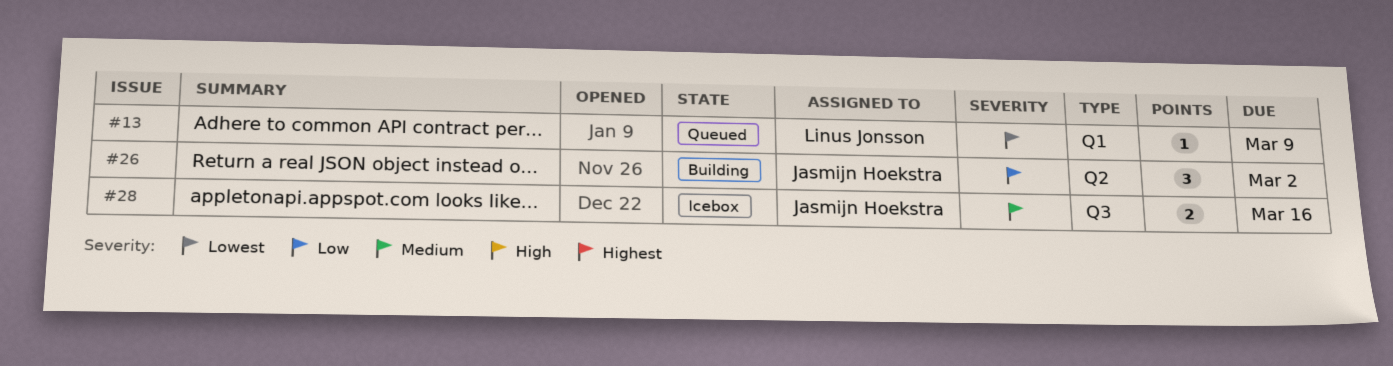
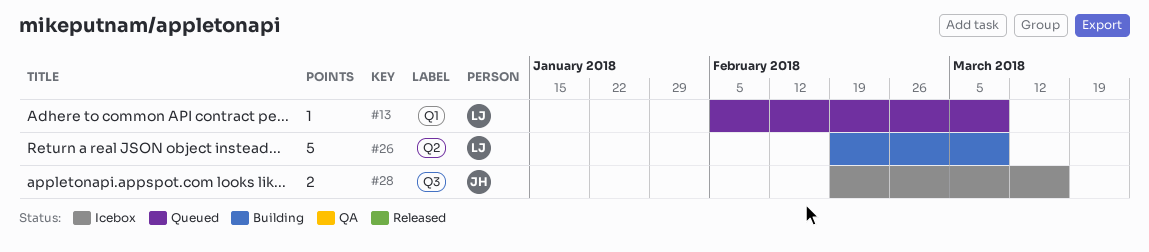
#26, owner: Jasmijn Hoekstra -> Linus Jonsson
#26, estimate: 3 -> 5
#26, due: Mar 2 -> Mar 9

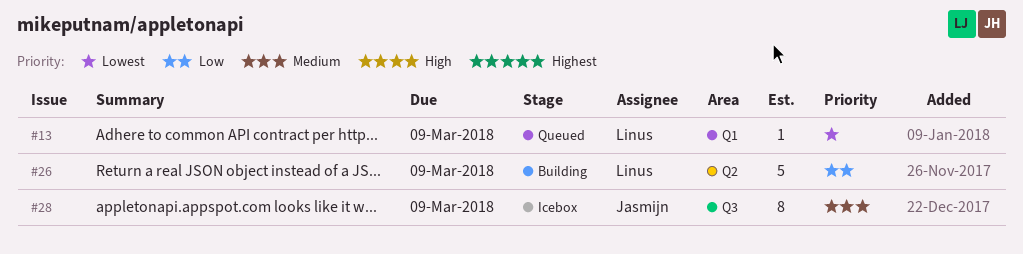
#28, estimate: 2 -> 8
#28, due: Mar 16 -> Mar 9

